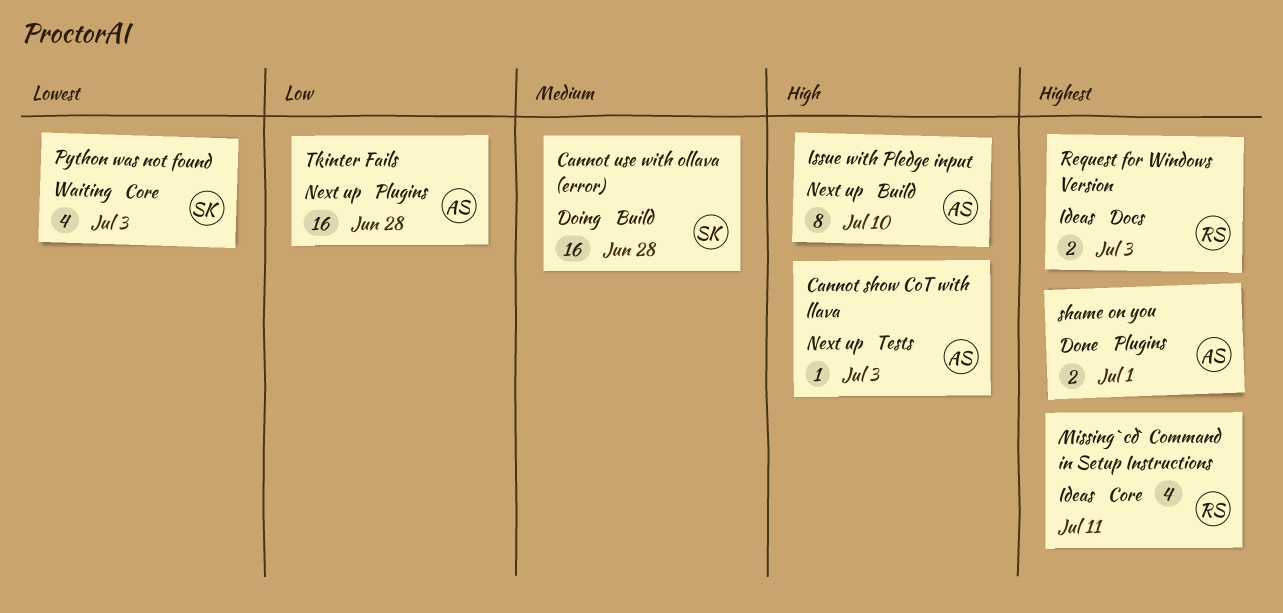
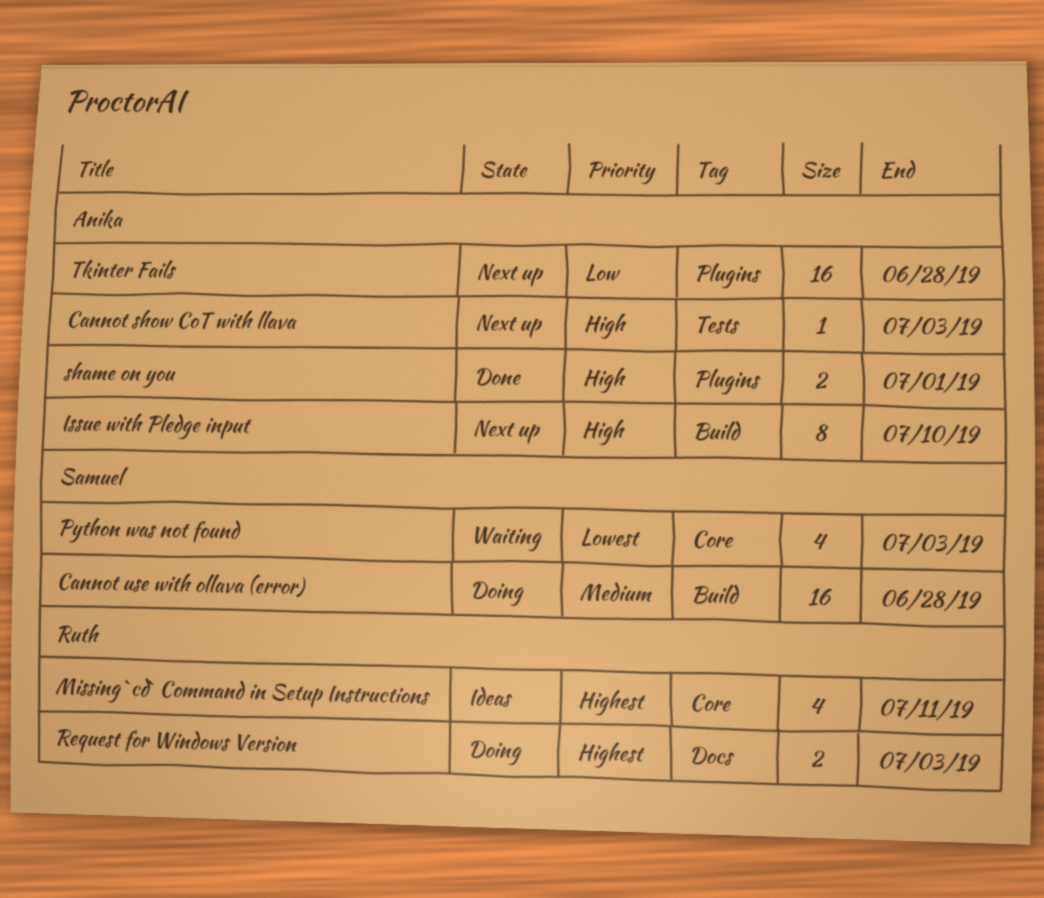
Request for Windows Version, status: Ideas -> Doing
shame on you, priority: Highest -> High

